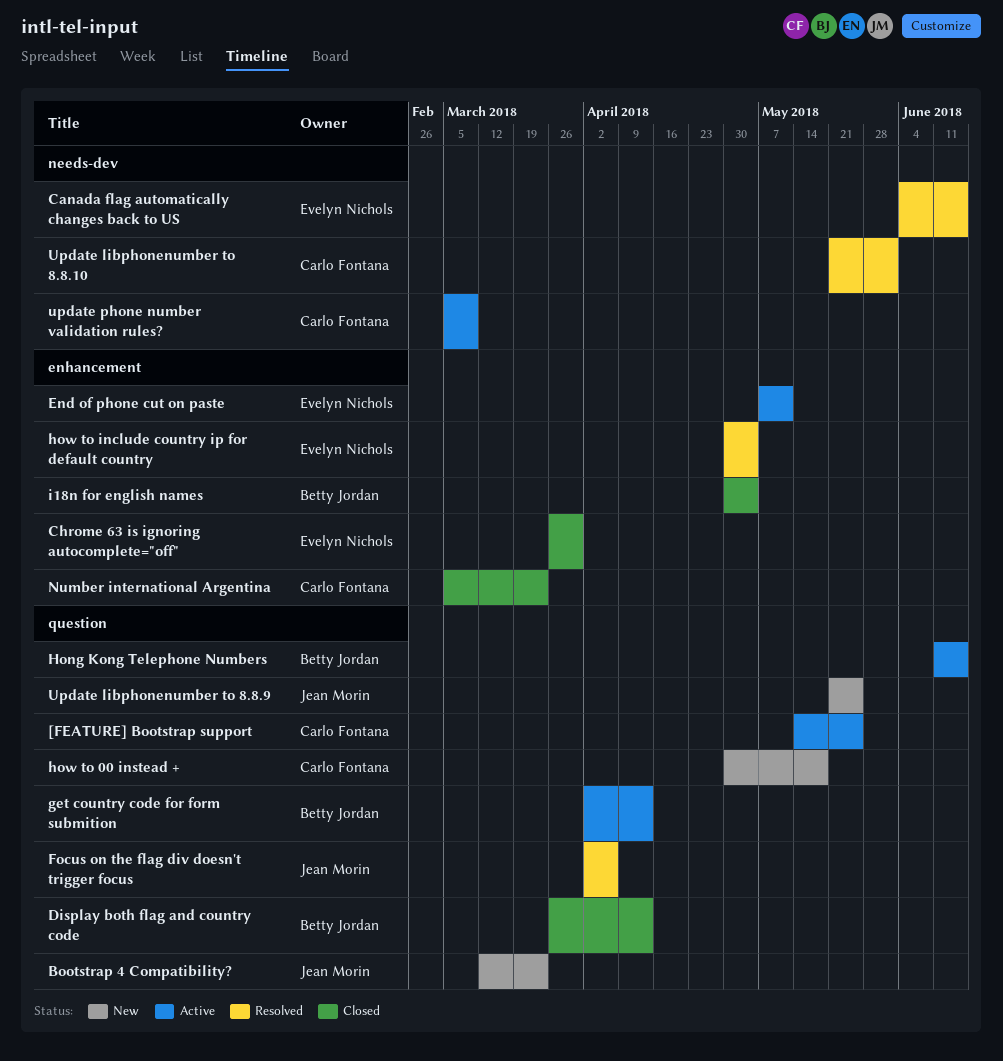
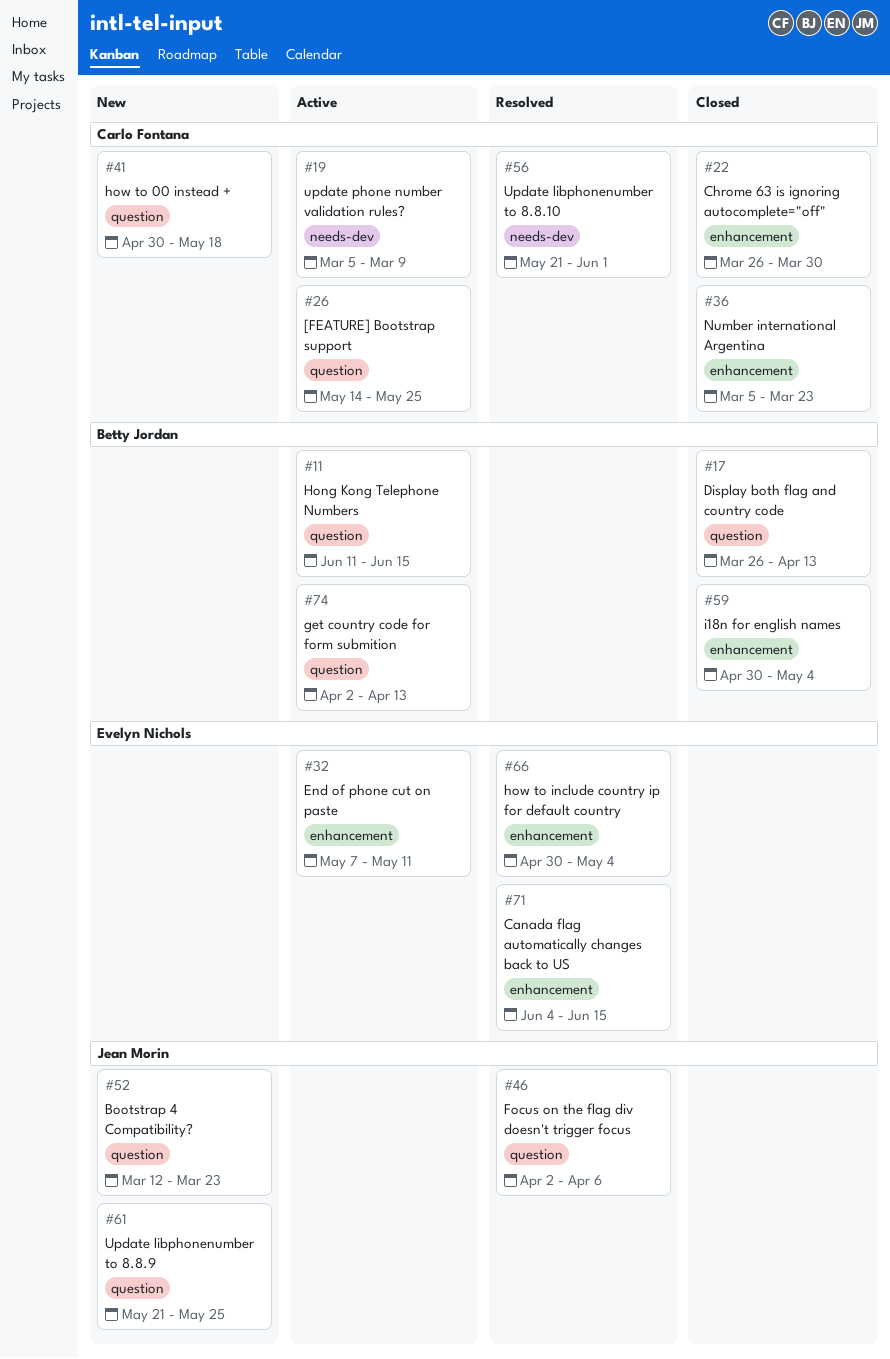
Canada flag automatically changes back to US, label: needs-dev -> enhancement
Chrome 63 is ignoring autocomplete="off", owner: Evelyn Nichols -> Carlo Fontana

